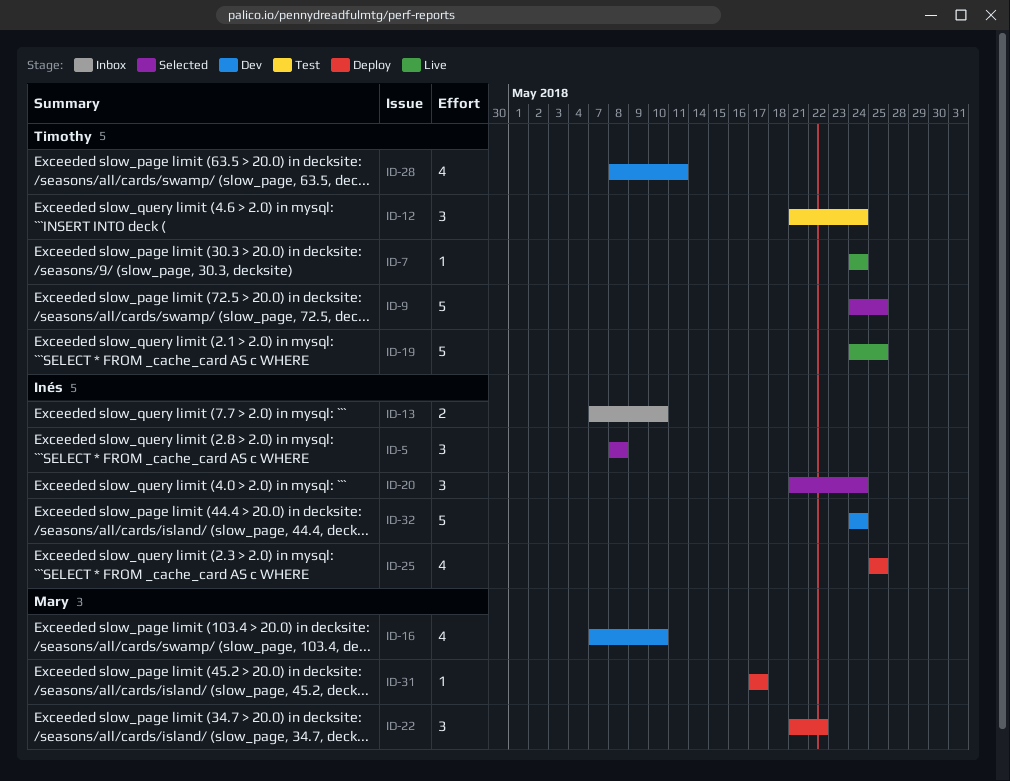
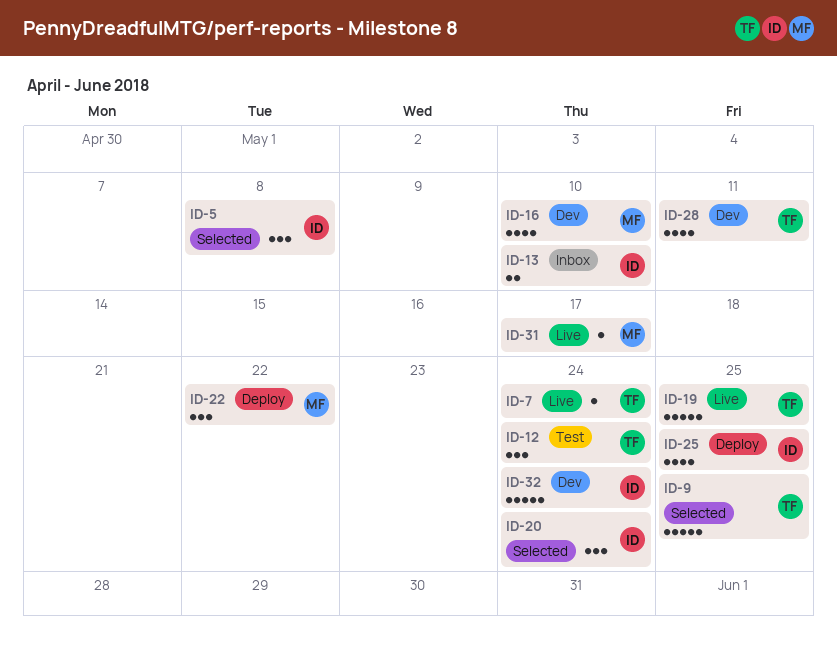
ID-31, status: Deploy -> Live

